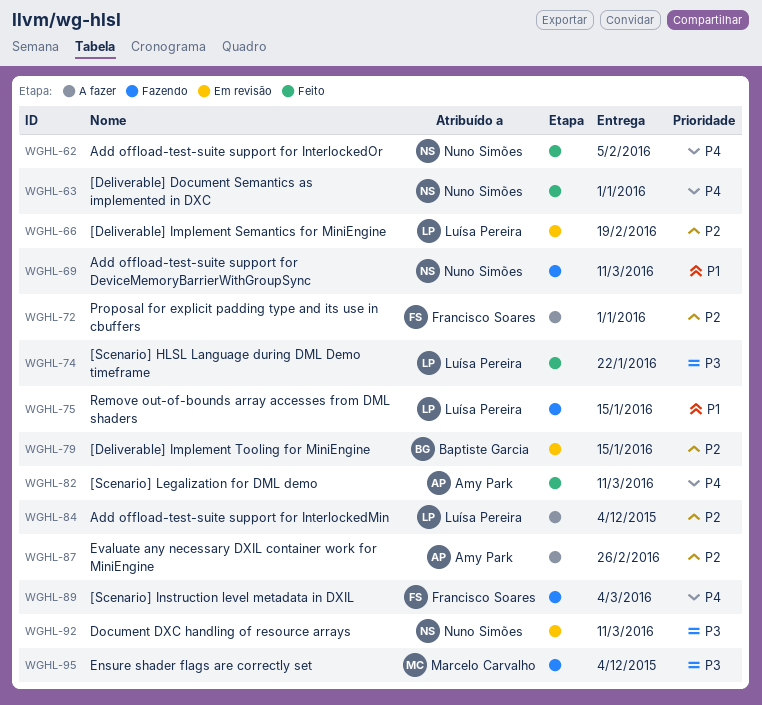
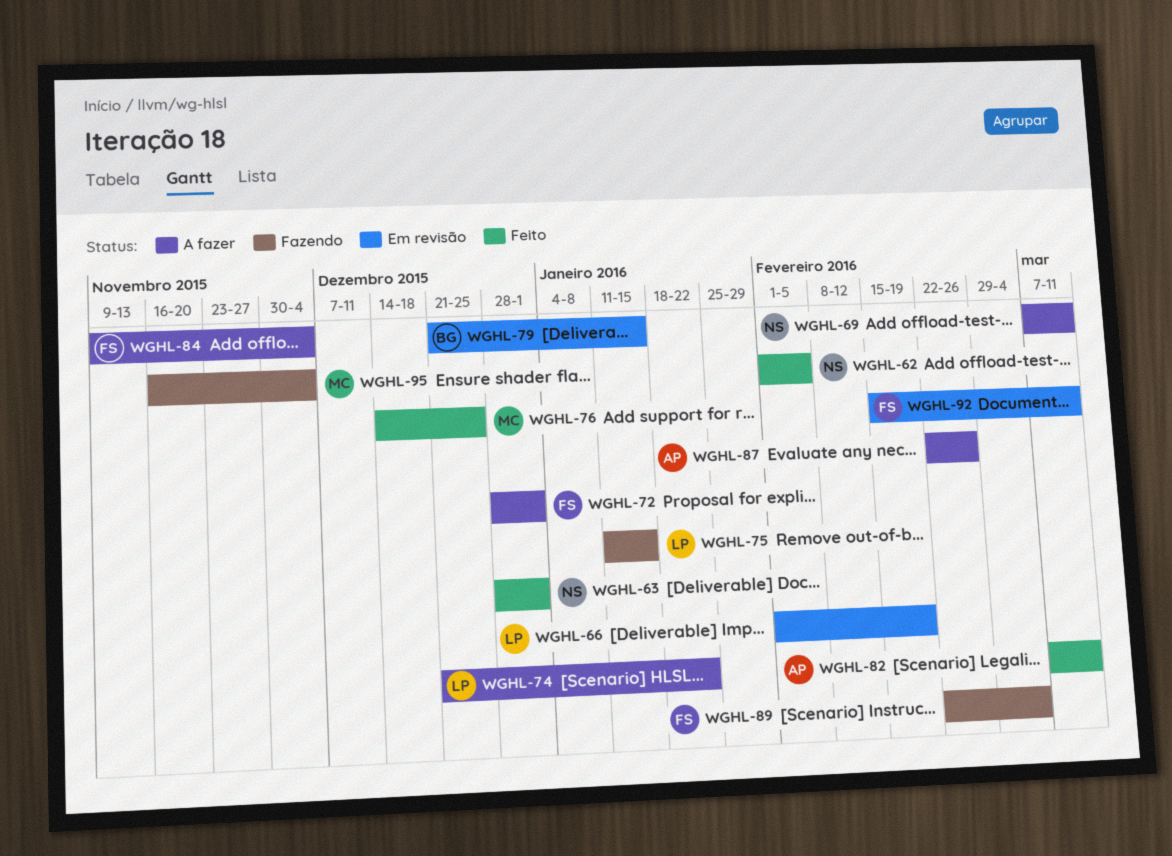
WGHL-69, status: Fazendo -> A fazer
WGHL-74, status: Feito -> A fazer
WGHL-76: none -> present
WGHL-84, owner: Luísa Pereira -> Francisco Soares
WGHL-92, owner: Nuno Simões -> Francisco Soares

